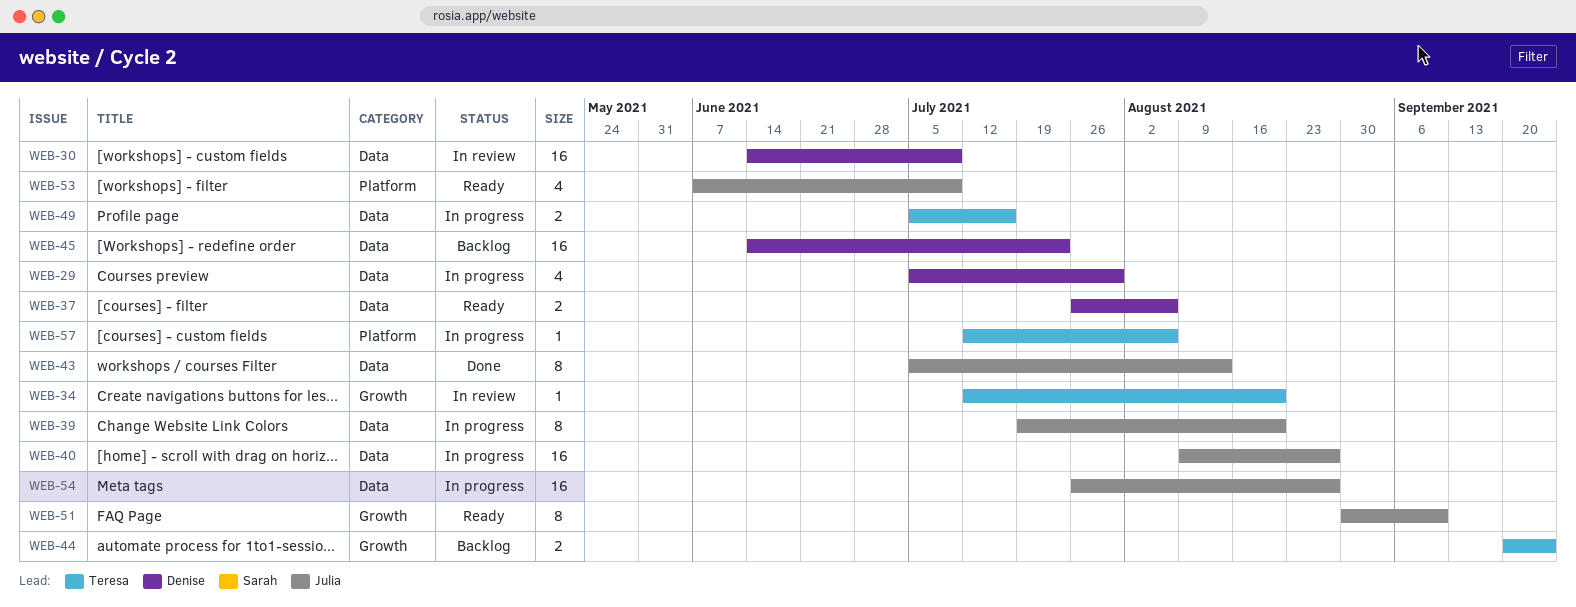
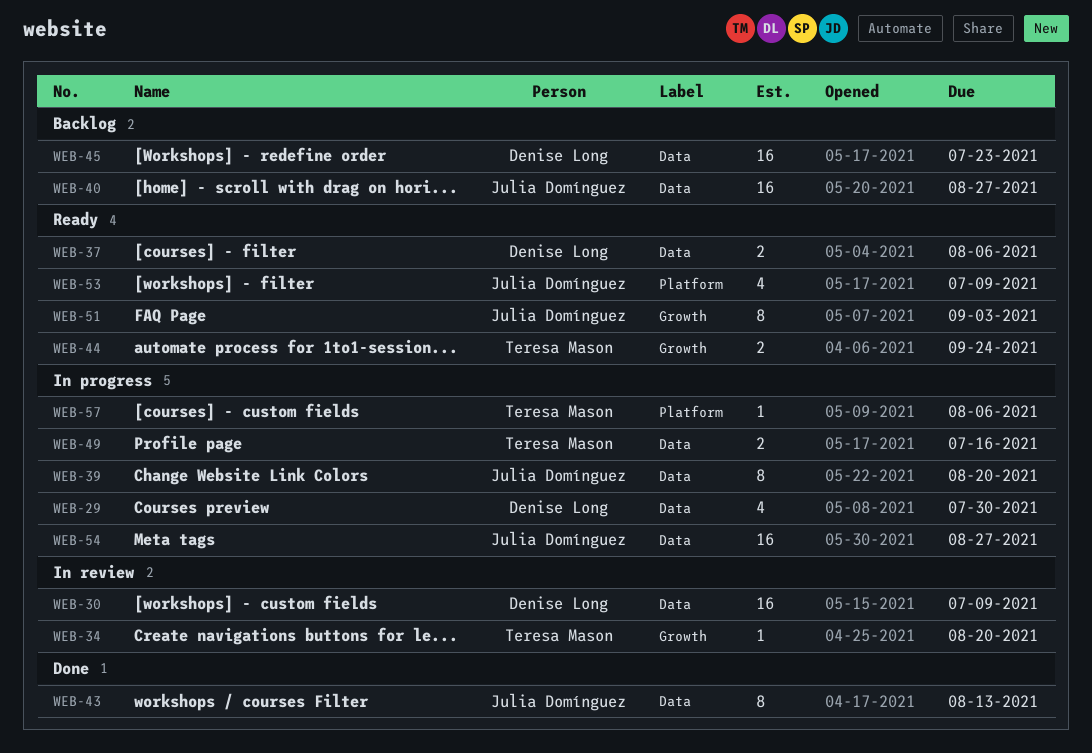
WEB-40, status: In progress -> Backlog
WEB-44, status: Backlog -> Ready
WEB-51, due: Sep 10 -> Sep 3

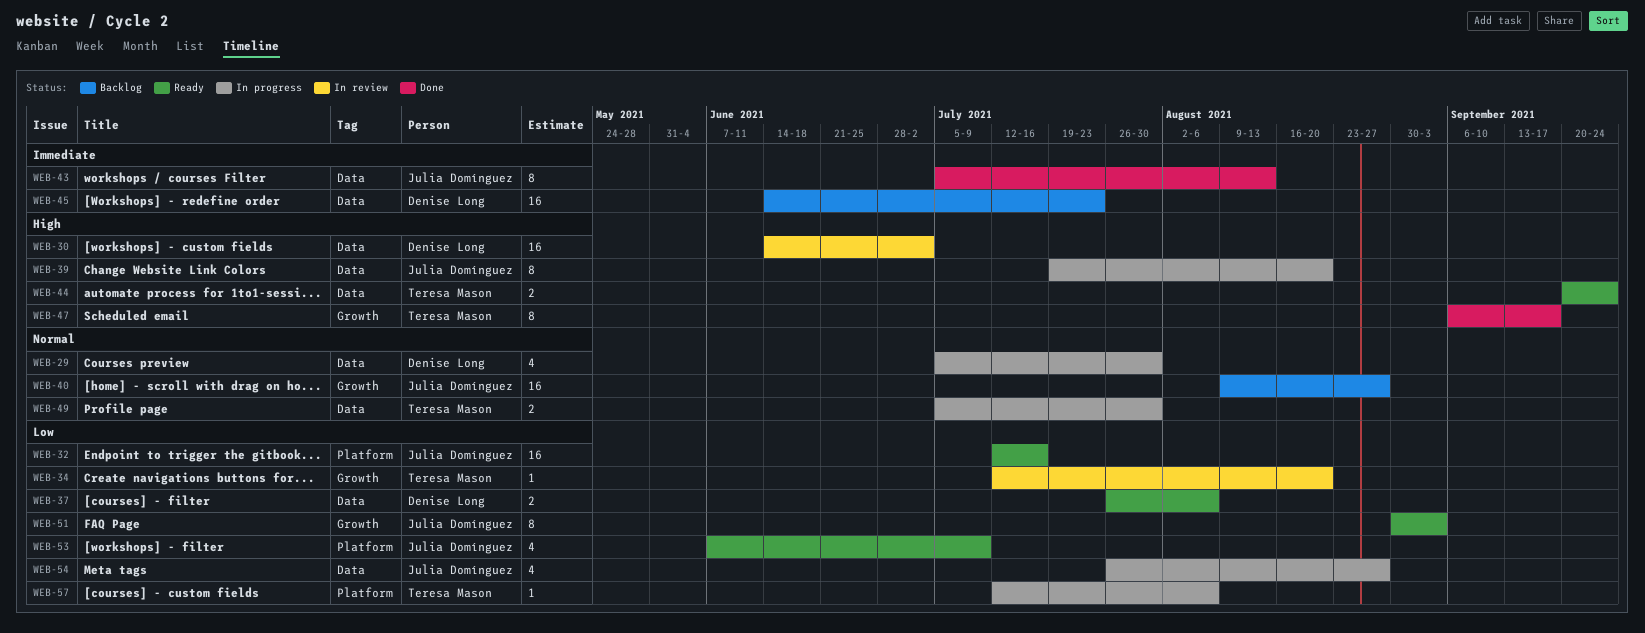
WEB-30, due: Jul 9 -> Jul 2
WEB-32: none -> present
WEB-40, label: Data -> Growth
WEB-44, label: Growth -> Data
WEB-47: none -> present
WEB-49, due: Jul 16 -> Jul 30
WEB-54, estimate: 16 -> 4

